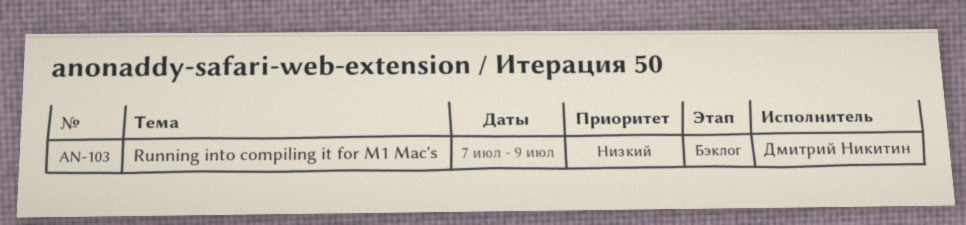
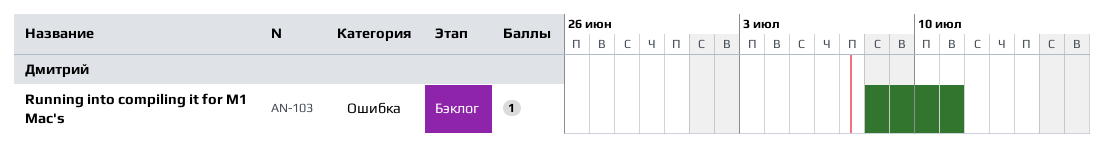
AN-103, start: Jul 7 -> Jul 8
AN-103, due: Jul 9 -> Jul 11

